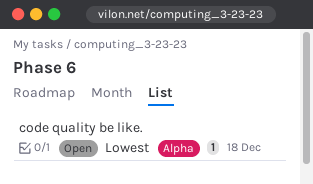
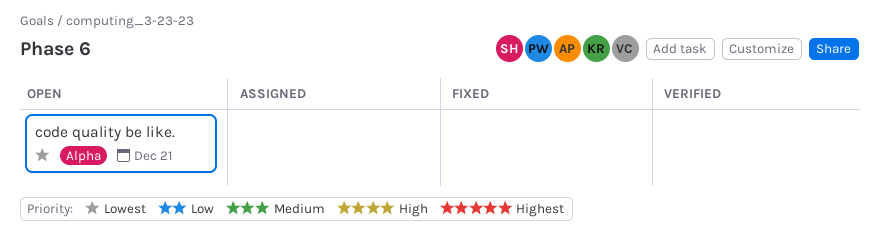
code quality be like., due: Dec 18 -> Dec 21

